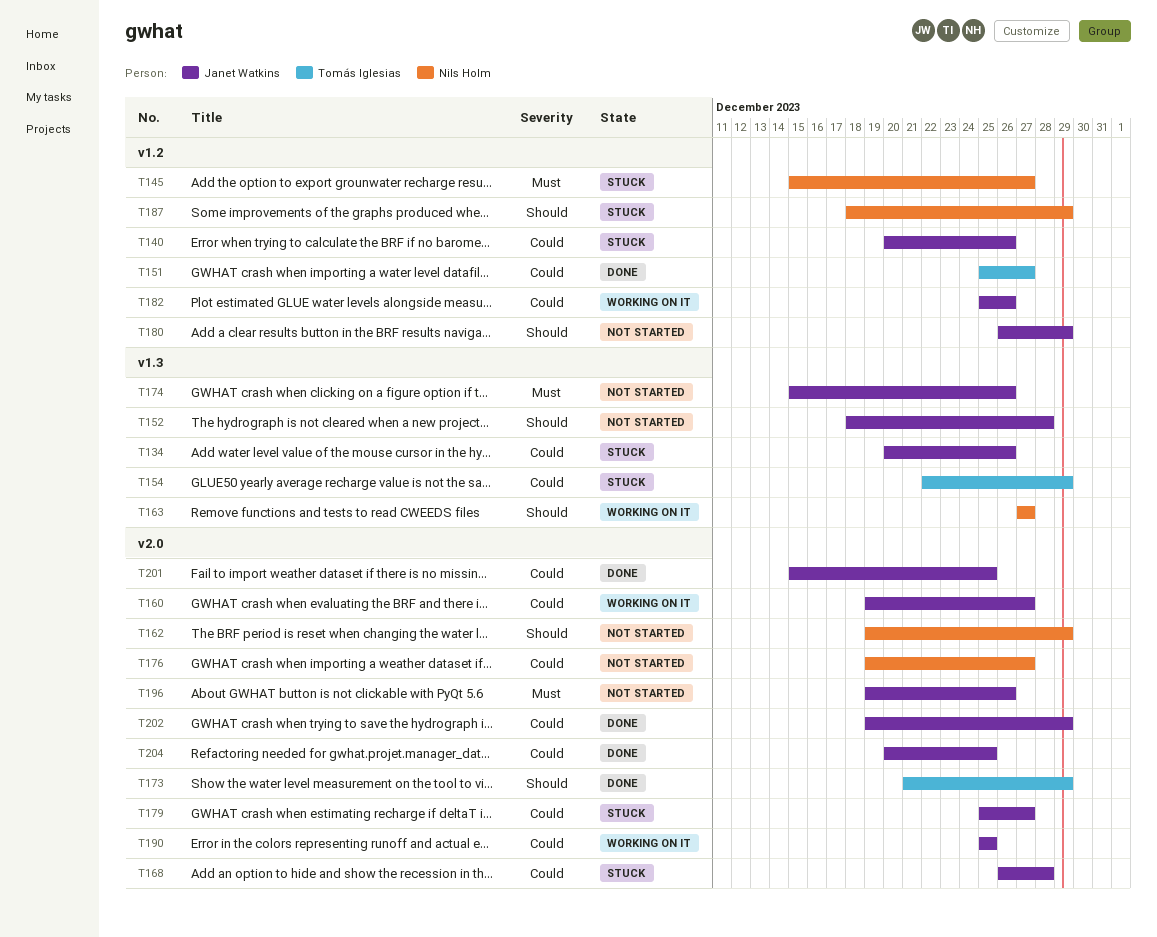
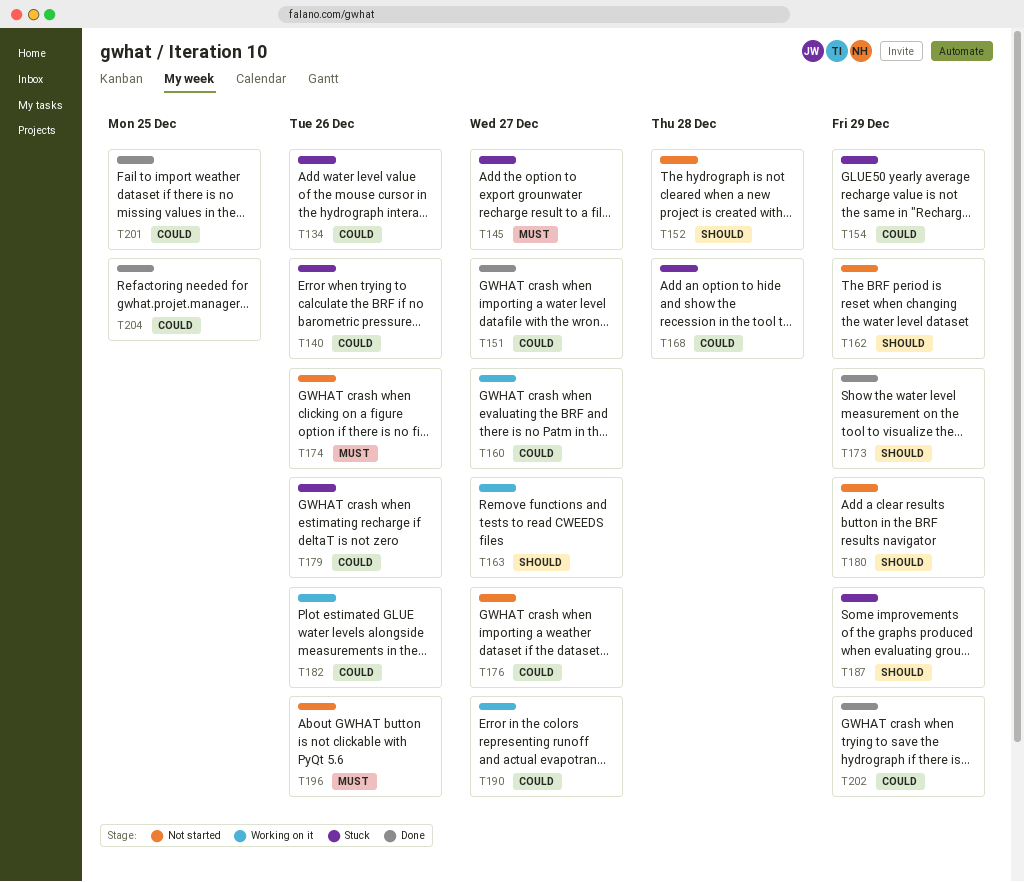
T179, due: Dec 27 -> Dec 26
T190, due: Dec 25 -> Dec 27

